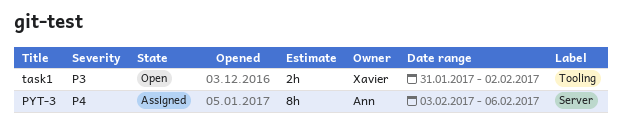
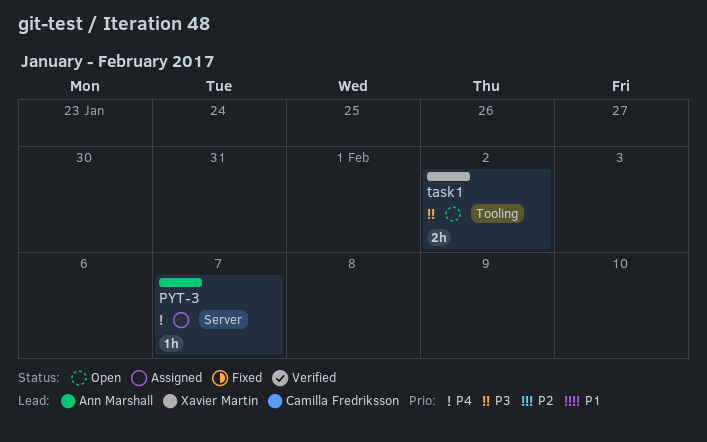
PYT-3, estimate: 8h -> 1h
PYT-3, due: Feb 6 -> Feb 7

